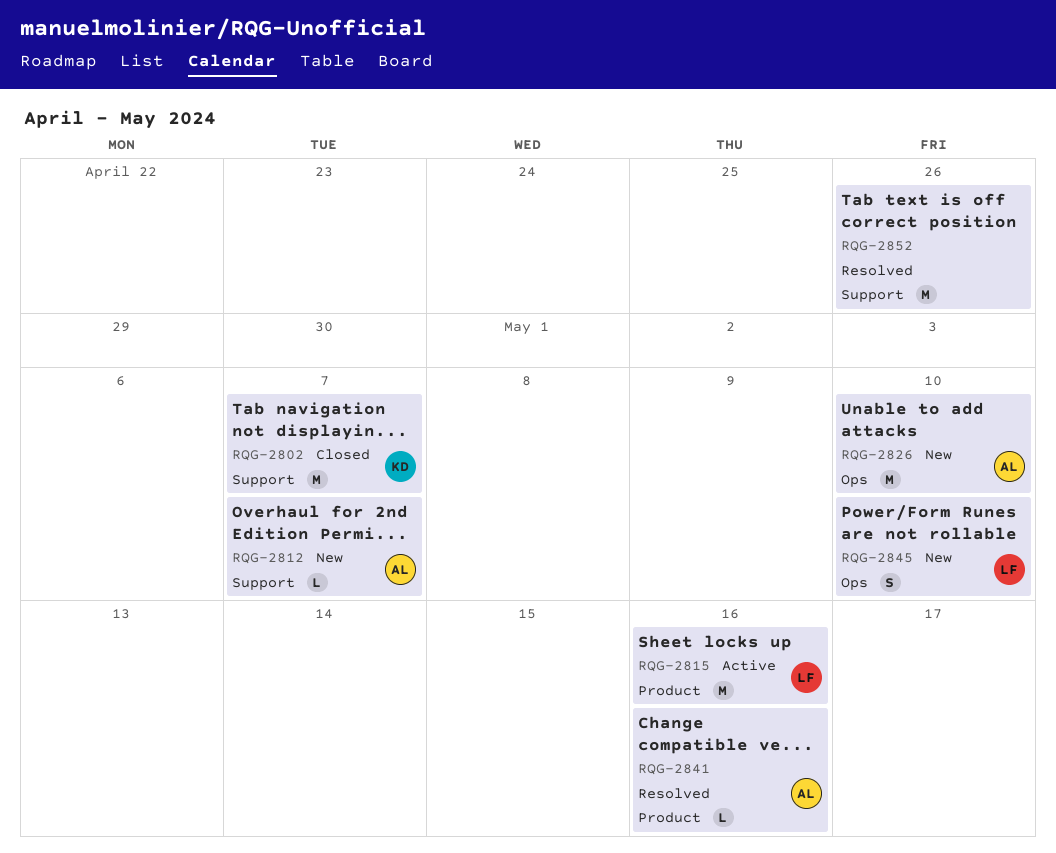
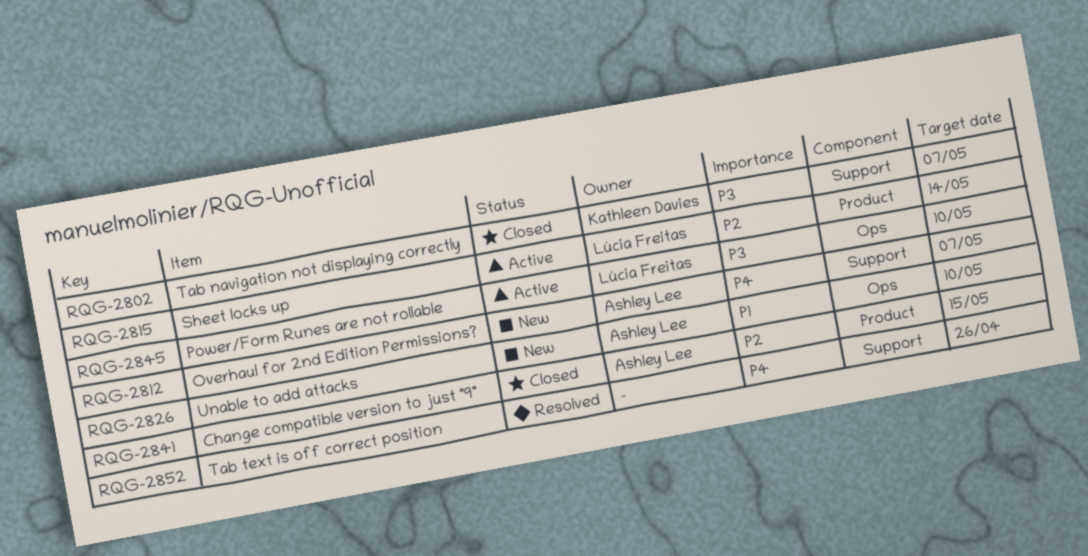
RQG-2815, due: May 16 -> May 14
RQG-2841, status: Resolved -> Closed
RQG-2841, due: May 16 -> May 15
RQG-2845, status: New -> Active

